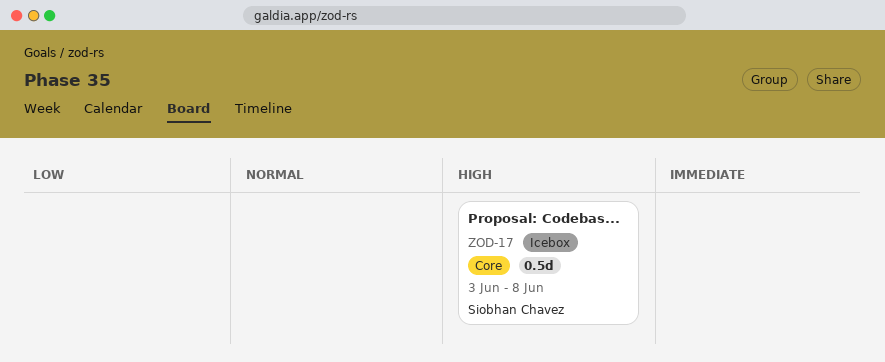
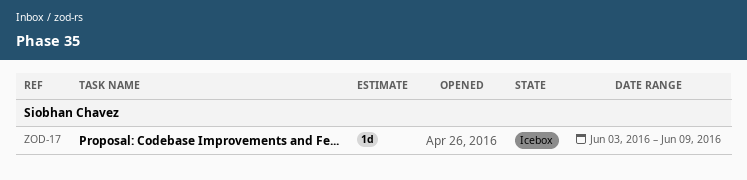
ZOD-17, estimate: 0.5d -> 1d
ZOD-17, due: Jun 8 -> Jun 9

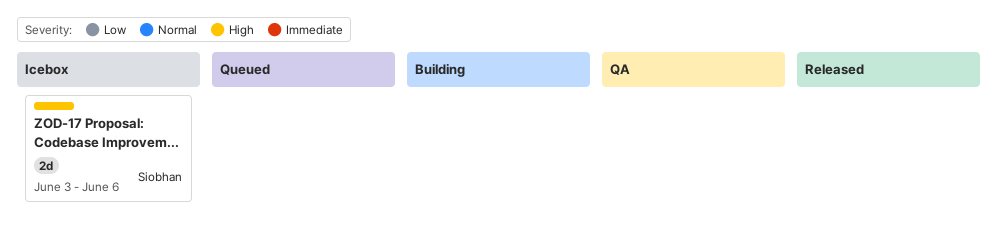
ZOD-17, estimate: 1d -> 2d
ZOD-17, due: Jun 9 -> Jun 6

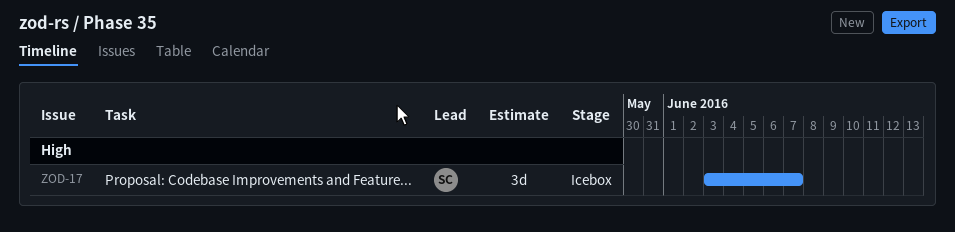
ZOD-17, estimate: 2d -> 3d
ZOD-17, due: Jun 6 -> Jun 7

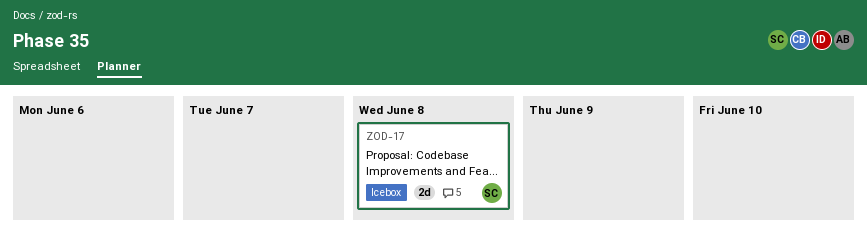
ZOD-17, estimate: 3d -> 2d
ZOD-17, due: Jun 7 -> Jun 8

